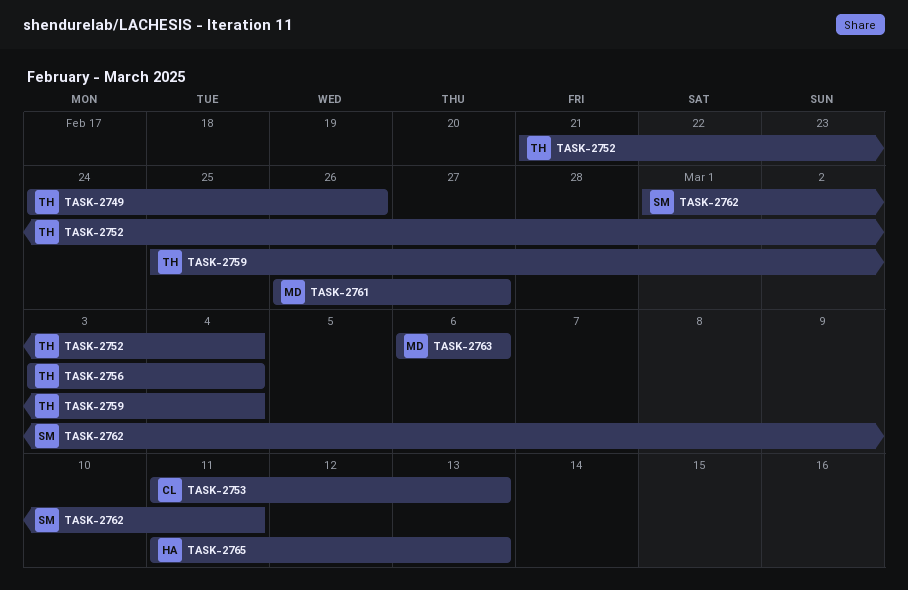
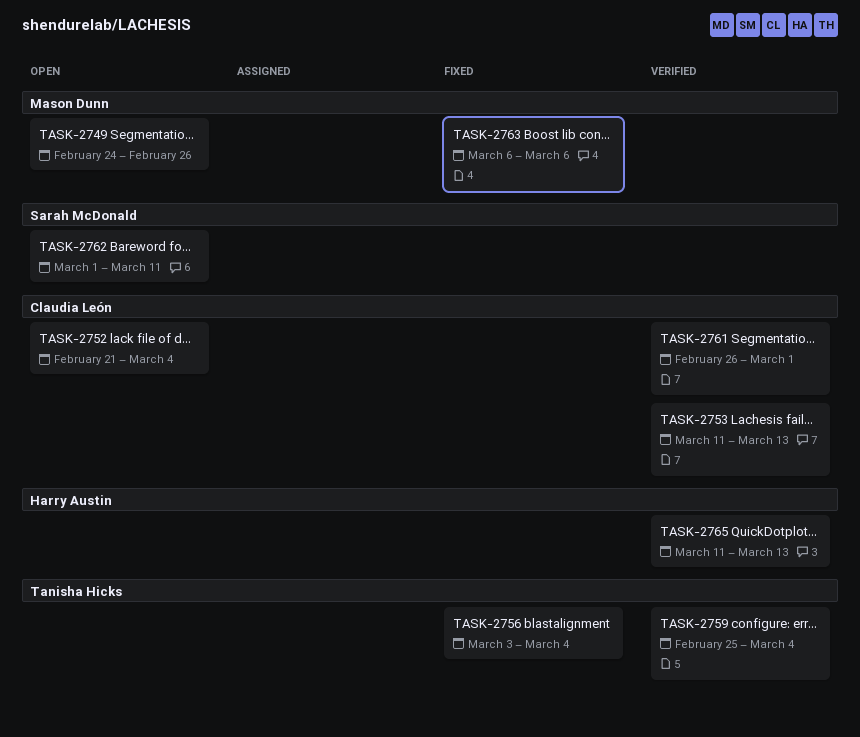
TASK-2749, owner: Tanisha Hicks -> Mason Dunn
TASK-2752, owner: Tanisha Hicks -> Claudia León
TASK-2761, owner: Mason Dunn -> Claudia León
TASK-2761, due: Feb 27 -> Mar 1

